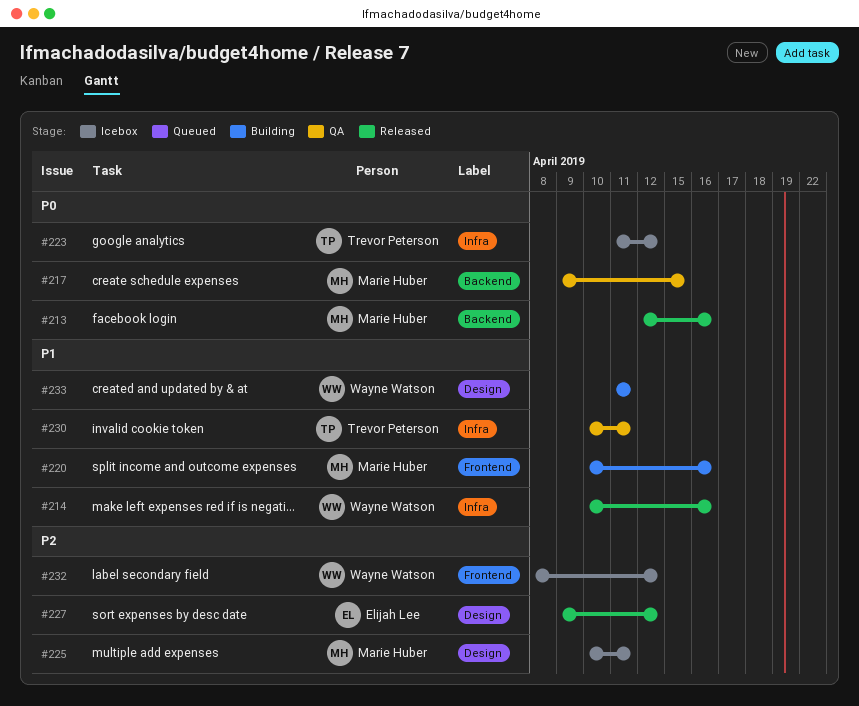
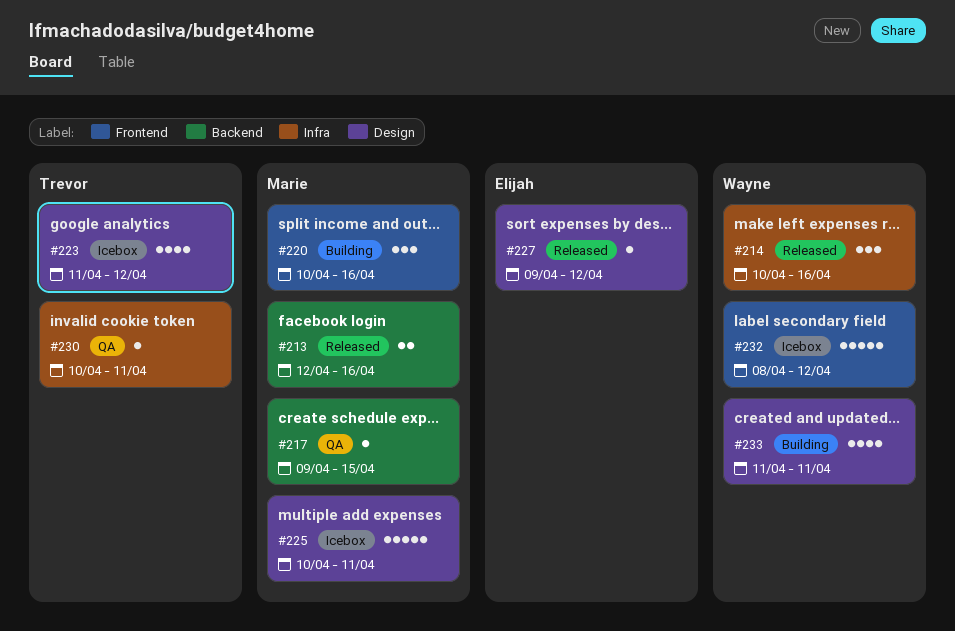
#223, label: Infra -> Design

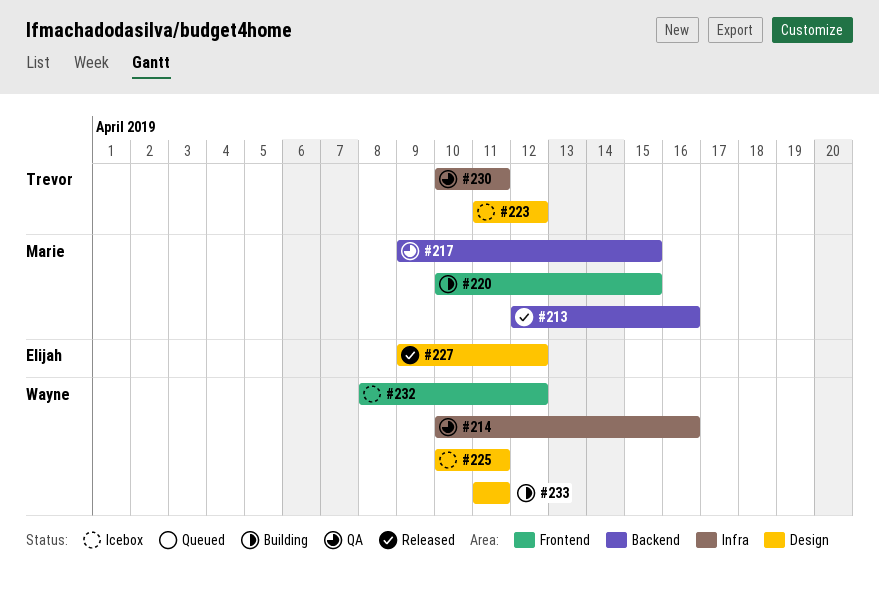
#214, status: Released -> QA
#220, due: Apr 16 -> Apr 15
#225, owner: Marie -> Wayne

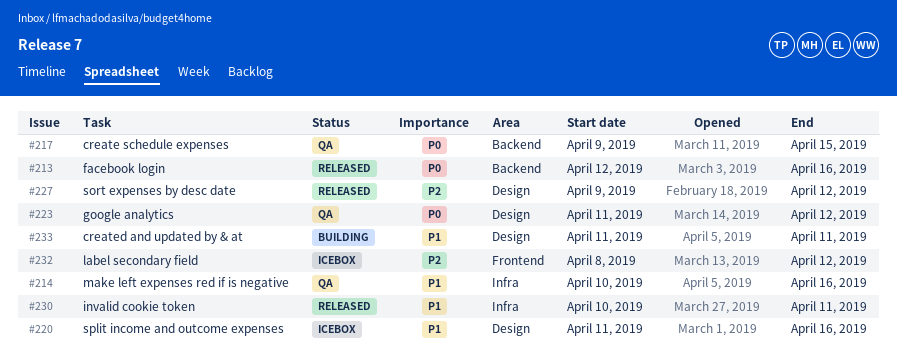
#220, status: Building -> Icebox
#220, label: Frontend -> Design
#220, start: Apr 10 -> Apr 11
#220, due: Apr 15 -> Apr 16
#223, status: Icebox -> QA
#225: present -> none
#230, status: QA -> Released

